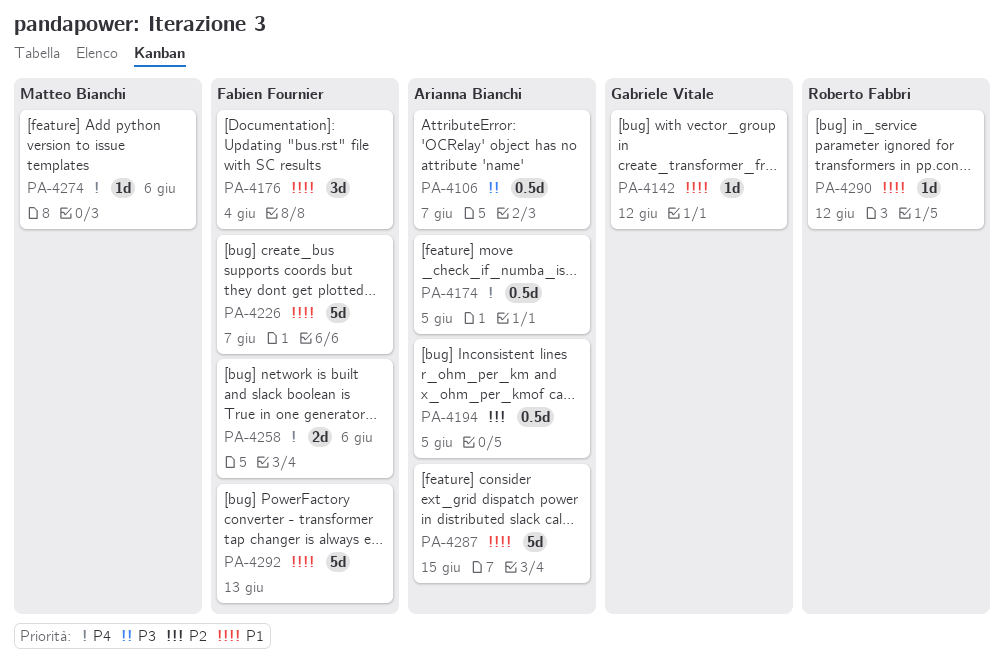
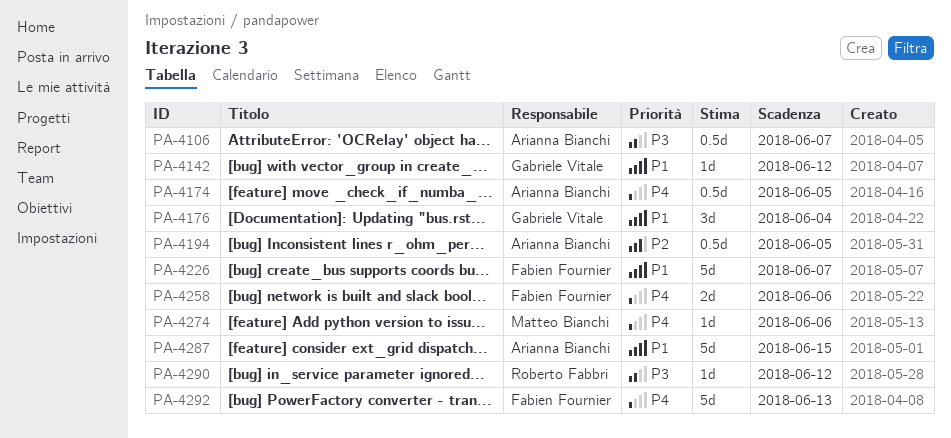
PA-4176, owner: Fabien Fournier -> Gabriele Vitale
PA-4290, priority: P1 -> P3
PA-4292, priority: P1 -> P4

